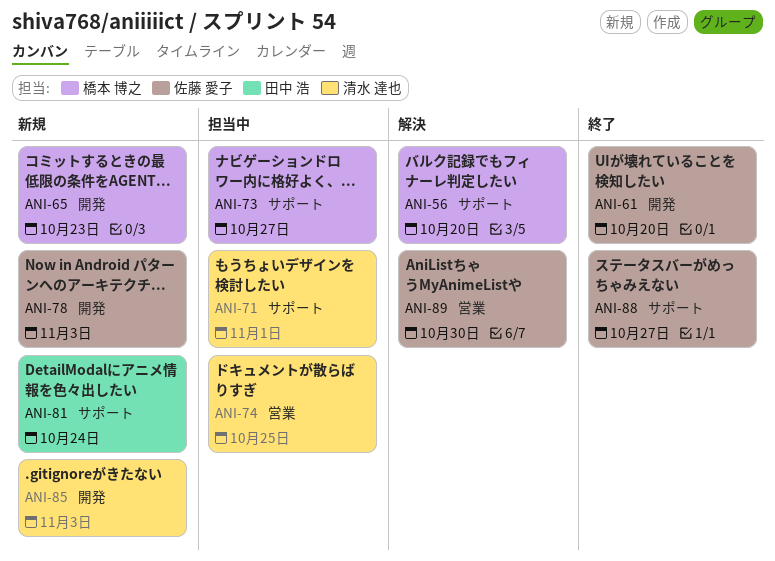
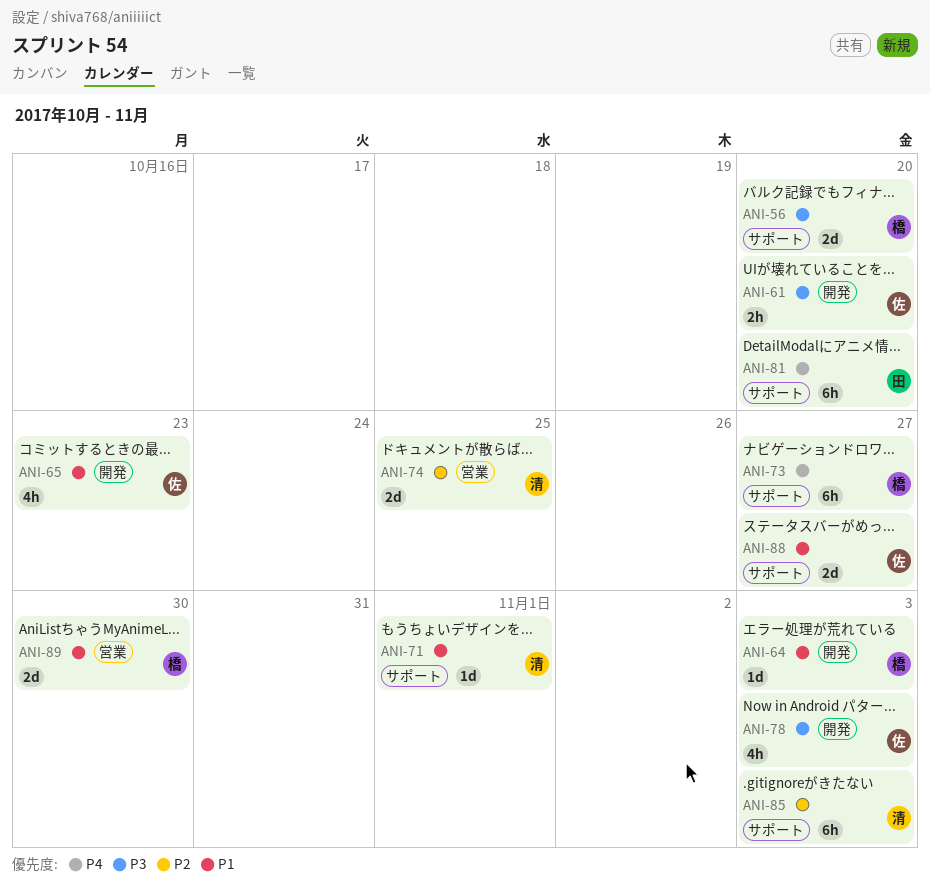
ANI-64: none -> present
ANI-65, owner: 橋本 博之 -> 佐藤 愛子
ANI-81, due: Oct 24 -> Oct 20
ANI-85, label: 開発 -> サポート
ANI-89, owner: 佐藤 愛子 -> 橋本 博之

